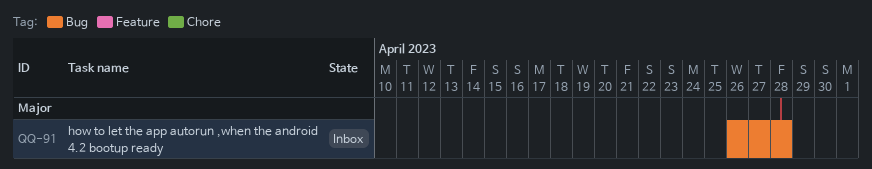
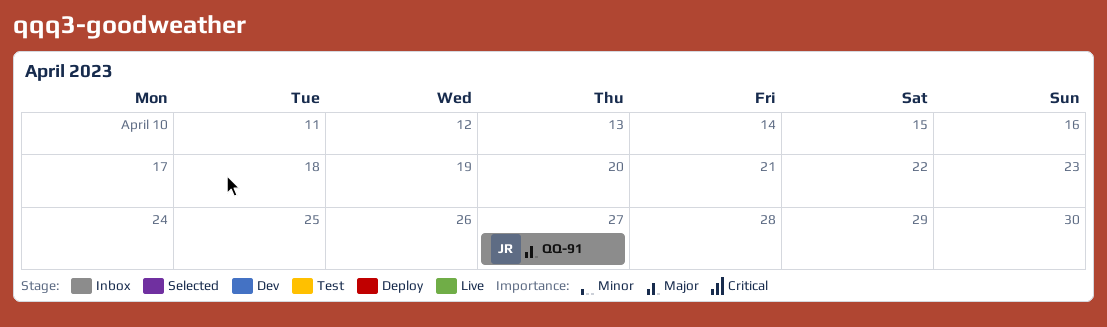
QQ-91, start: Apr 26 -> Apr 27
QQ-91, due: Apr 28 -> Apr 27

